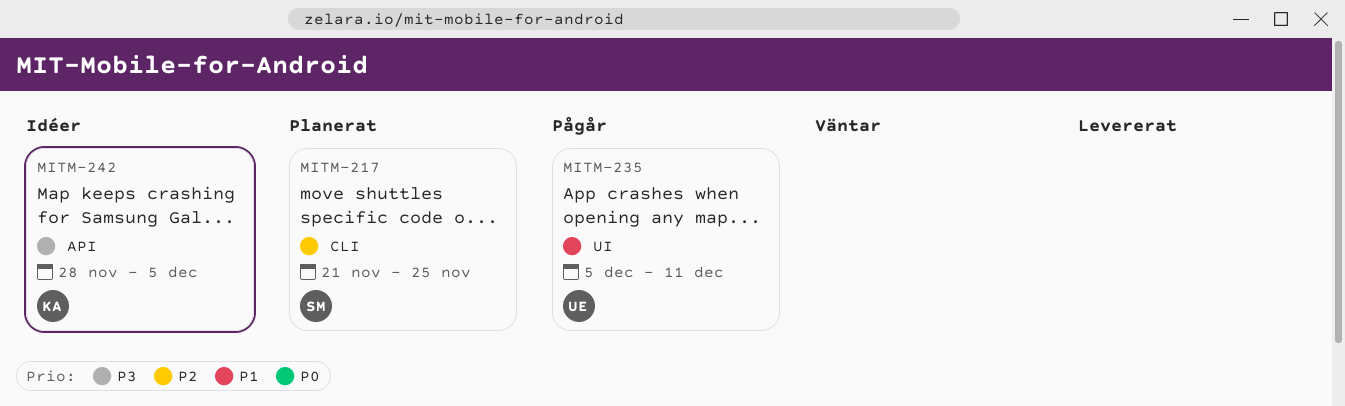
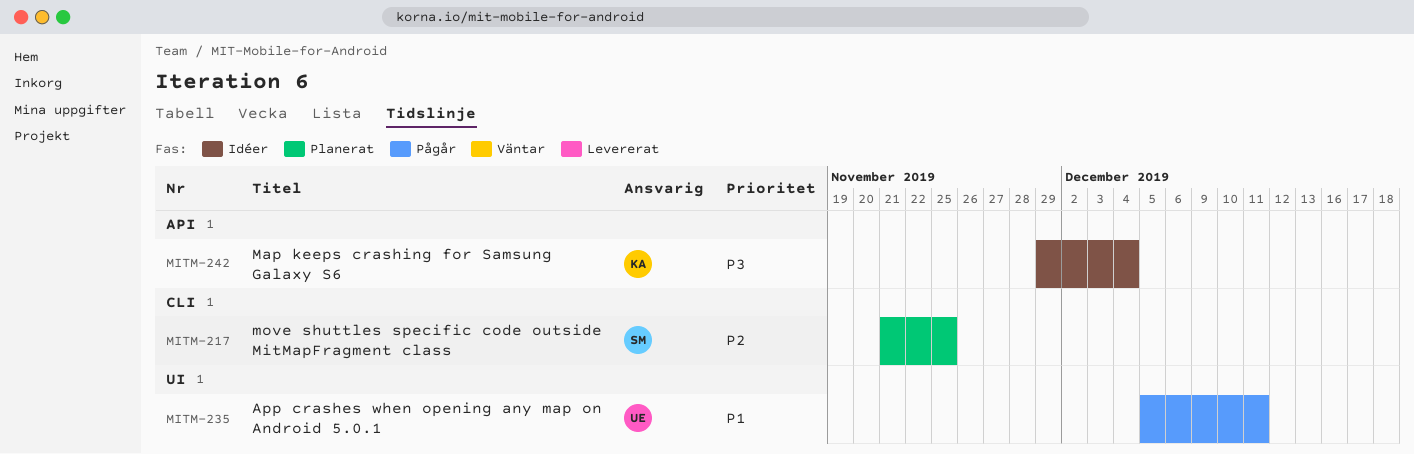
MITM-242, start: Nov 28 -> Nov 29
MITM-242, due: Dec 5 -> Dec 4

